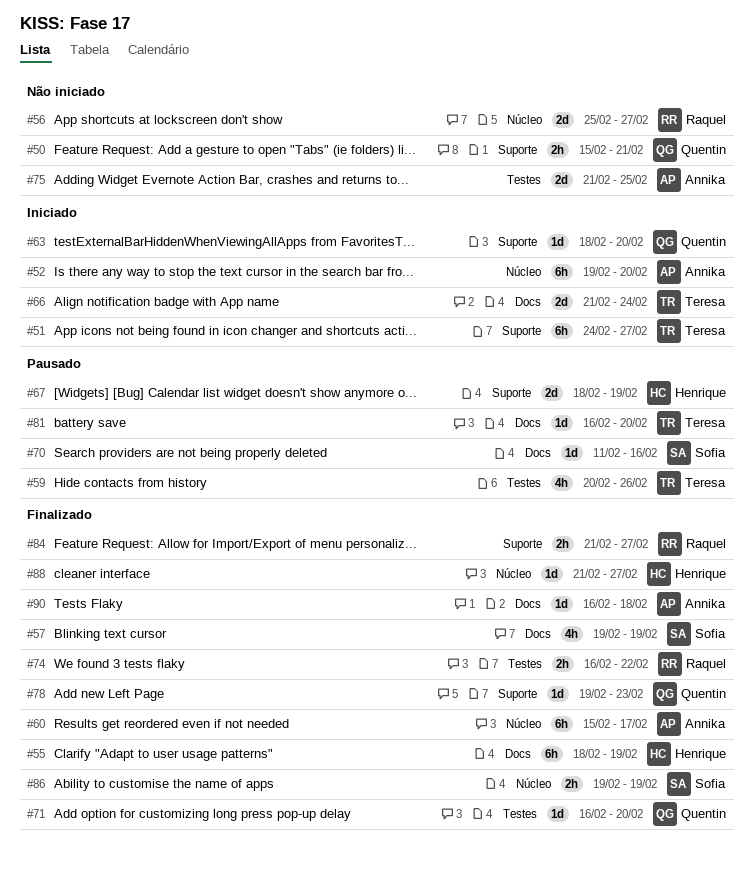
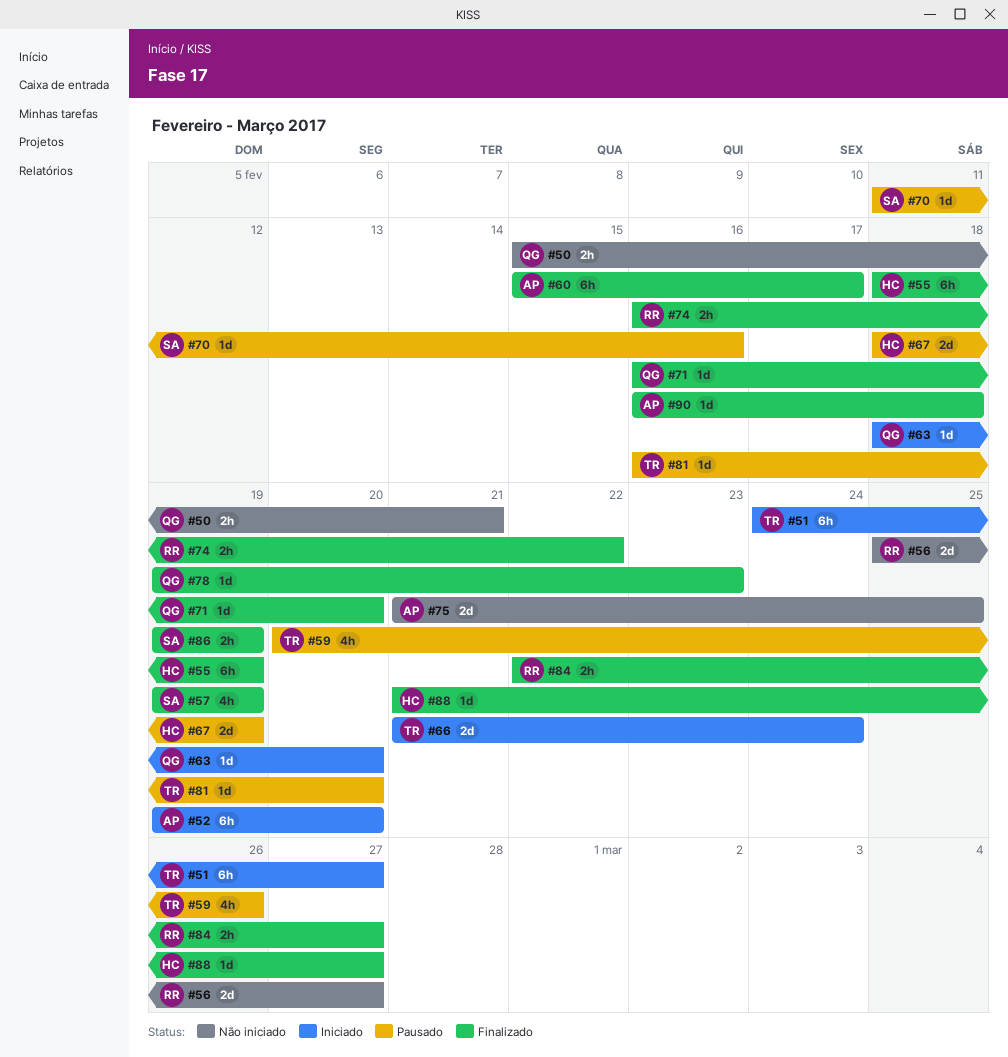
#84, start: Feb 21 -> Feb 22

